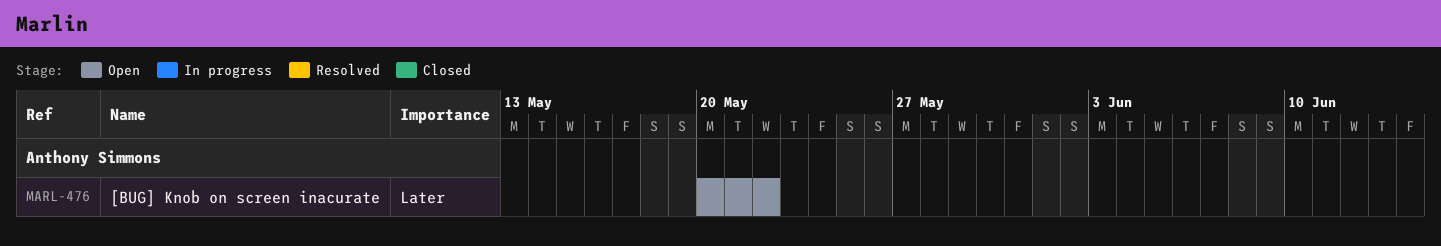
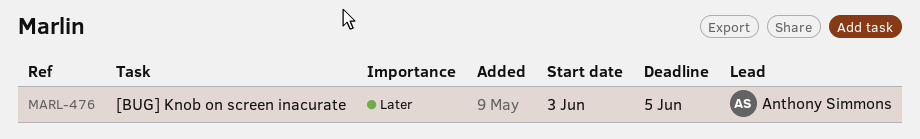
MARL-476, start: May 20 -> Jun 3
MARL-476, due: May 22 -> Jun 5

